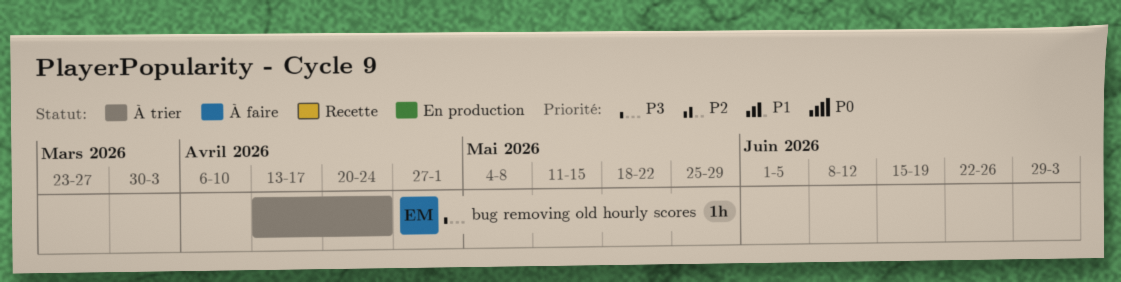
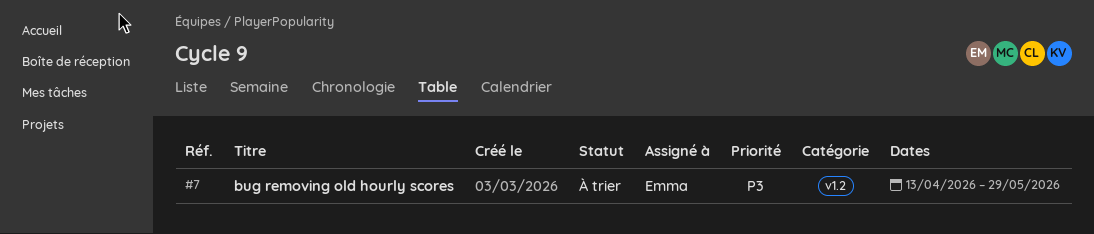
bug removing old hourly scores, due: Apr 24 -> May 29

